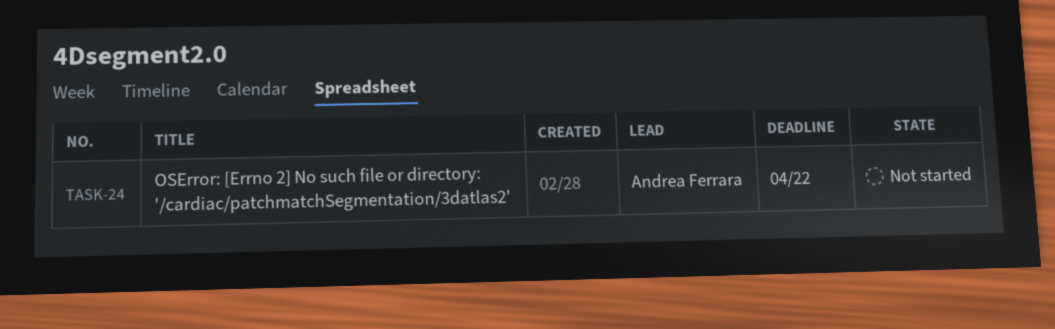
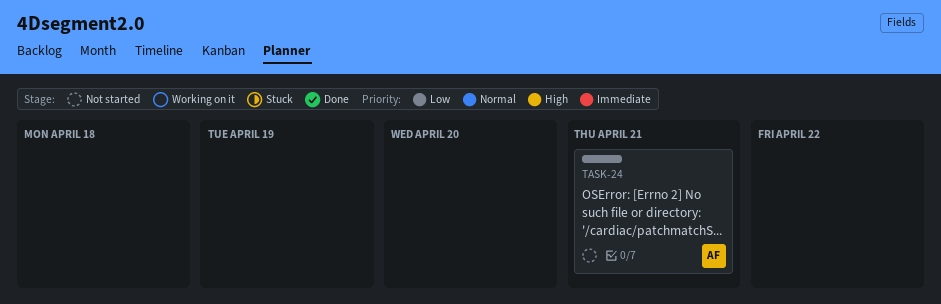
TASK-24, due: Apr 22 -> Apr 21

